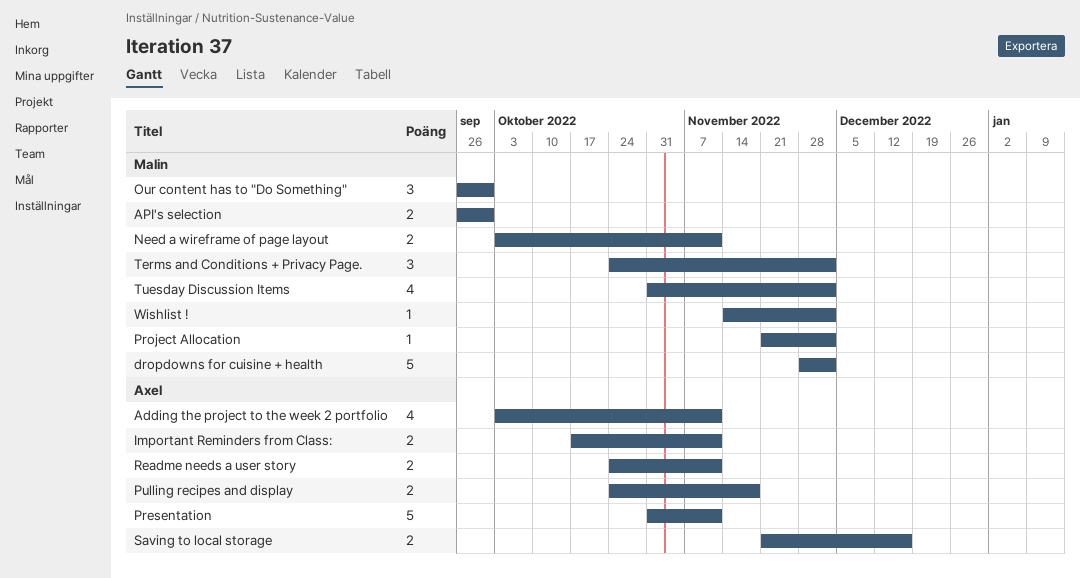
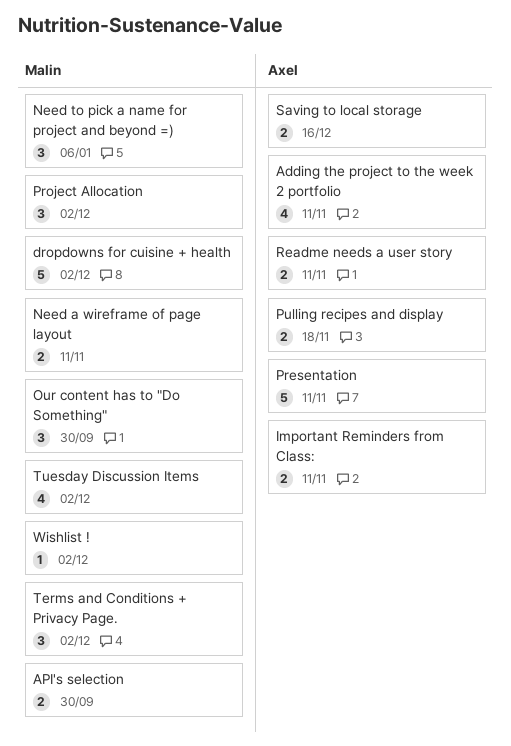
Need to pick a name for project and beyond =): none -> present
Project Allocation, estimate: 1 -> 3

